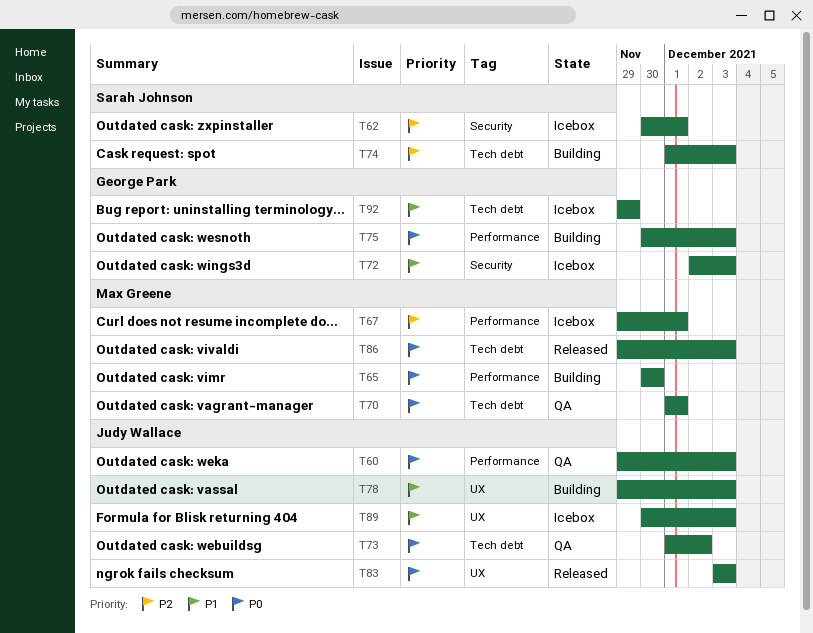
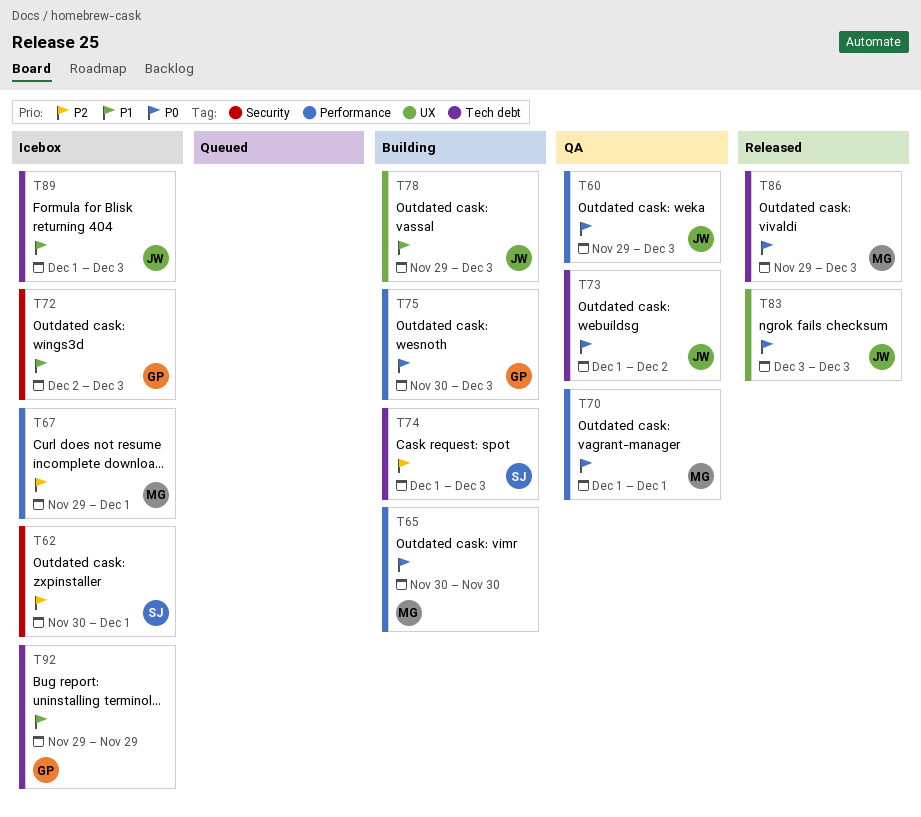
T70, label: Tech debt -> Performance
T89, label: UX -> Tech debt
T89, start: Nov 30 -> Dec 1

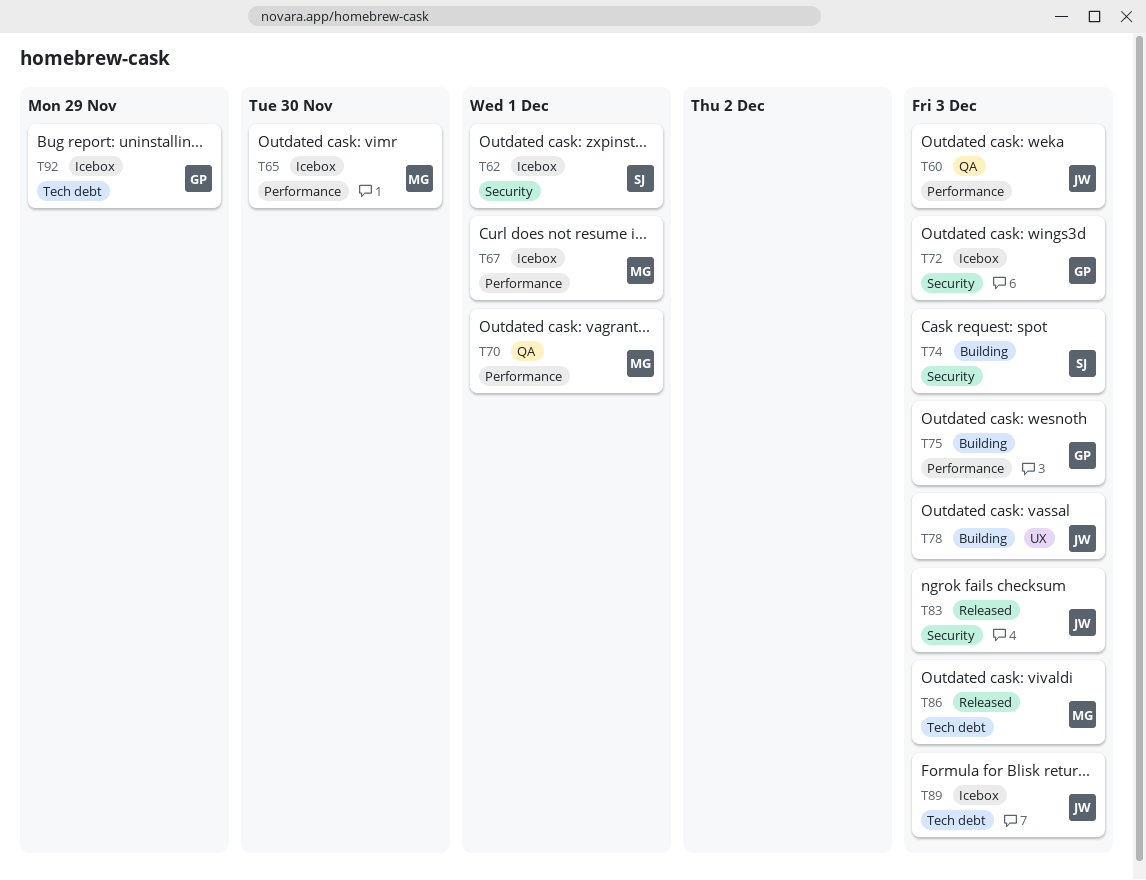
T65, status: Building -> Icebox
T73: present -> none
T74, label: Tech debt -> Security
T83, label: UX -> Security

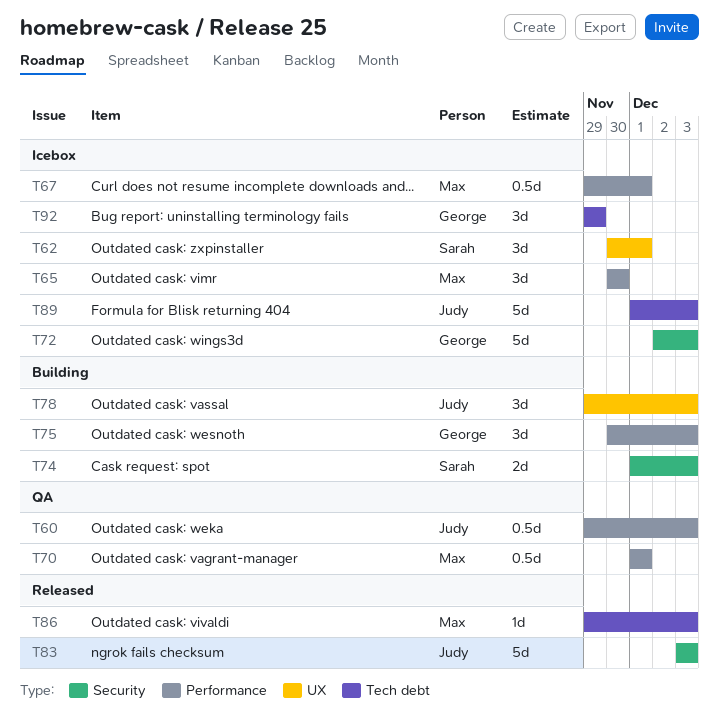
T62, label: Security -> UX

